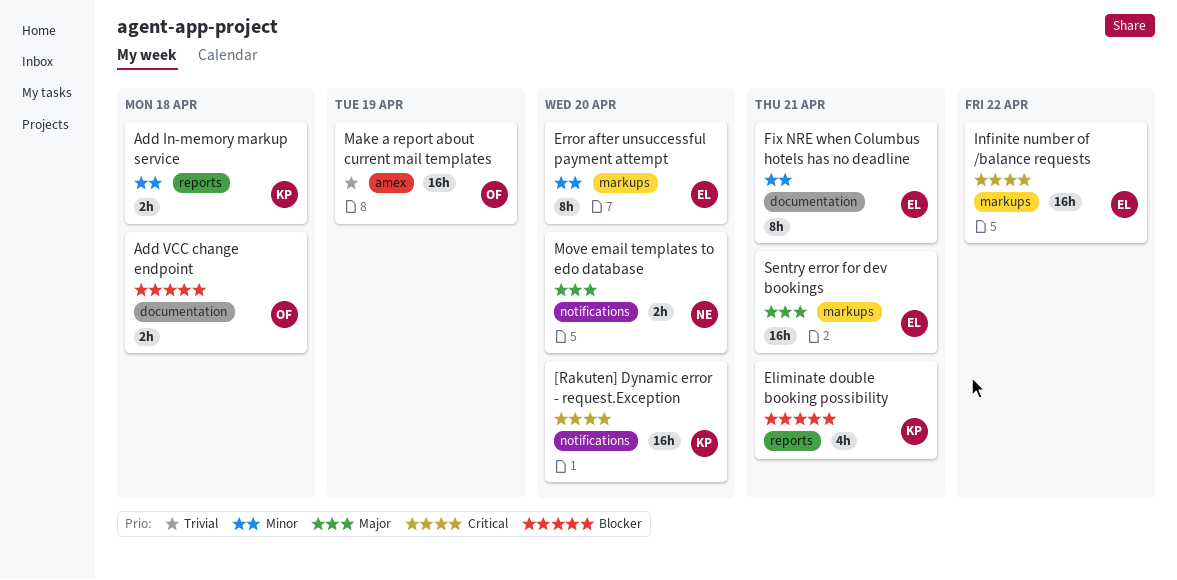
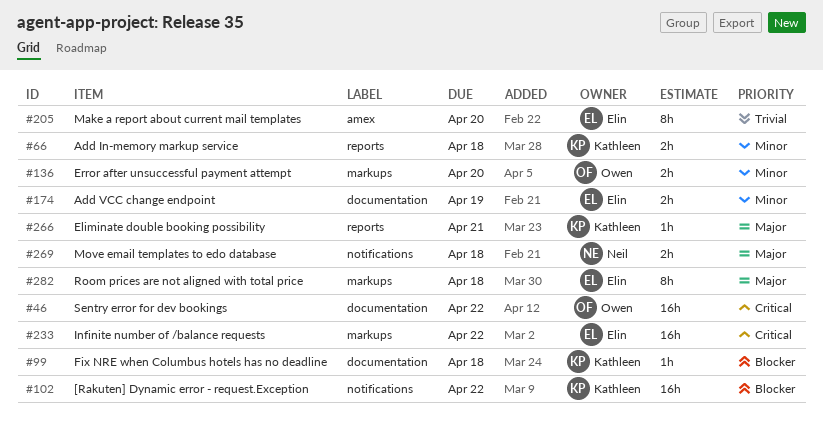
[Rakuten] Dynamic error - request.Exception, priority: Critical -> Blocker
[Rakuten] Dynamic error - request.Exception, due: Apr 20 -> Apr 22
Add VCC change endpoint, owner: Owen -> Elin
Add VCC change endpoint, priority: Blocker -> Minor
Add VCC change endpoint, due: Apr 18 -> Apr 19
Eliminate double booking possibility, priority: Blocker -> Major
Eliminate double booking possibility, estimate: 4h -> 1h
Error after unsuccessful payment attempt, owner: Elin -> Owen
Error after unsuccessful payment attempt, estimate: 8h -> 2h
Fix NRE when Columbus hotels has no deadline, owner: Elin -> Kathleen
Fix NRE when Columbus hotels has no deadline, priority: Minor -> Blocker
Fix NRE when Columbus hotels has no deadline, estimate: 8h -> 1h
Fix NRE when Columbus hotels has no deadline, due: Apr 21 -> Apr 18
Make a report about current mail templates, owner: Owen -> Elin
Make a report about current mail templates, estimate: 16h -> 8h
Make a report about current mail templates, due: Apr 19 -> Apr 20
Move email templates to edo database, due: Apr 20 -> Apr 18
Room prices are not aligned with total price: none -> present
Sentry error for dev bookings, owner: Elin -> Owen
Sentry error for dev bookings, priority: Major -> Critical
Sentry error for dev bookings, label: markups -> documentation
Sentry error for dev bookings, due: Apr 21 -> Apr 22

